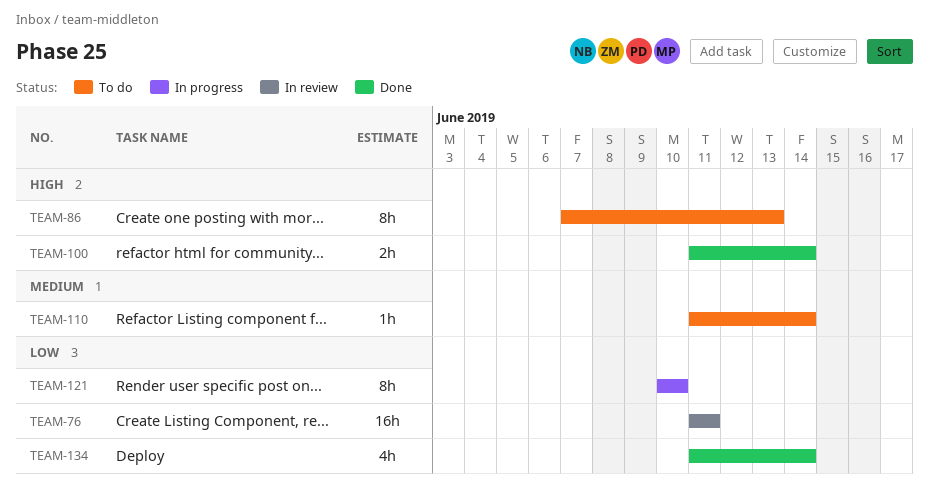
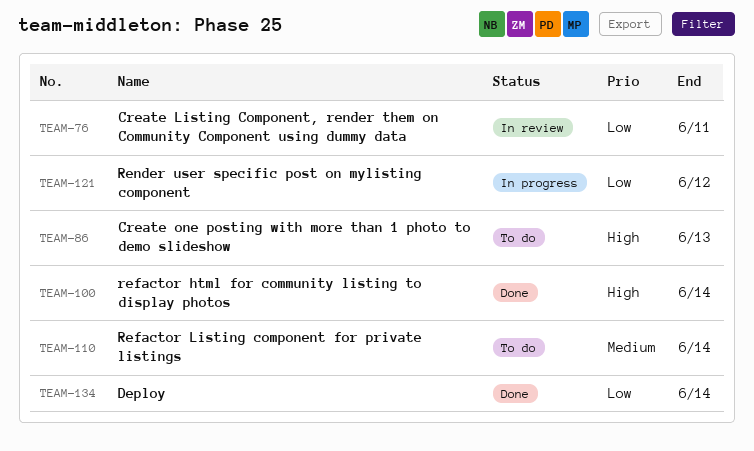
TEAM-121, due: Jun 10 -> Jun 12

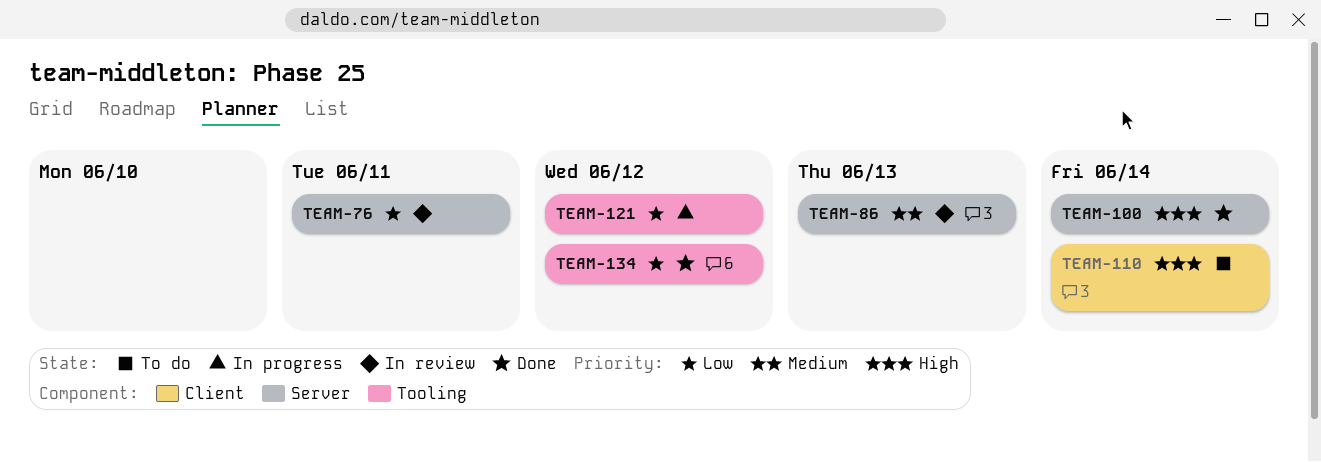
TEAM-86, status: To do -> In review
TEAM-86, priority: High -> Medium
TEAM-110, priority: Medium -> High
TEAM-134, due: Jun 14 -> Jun 12

